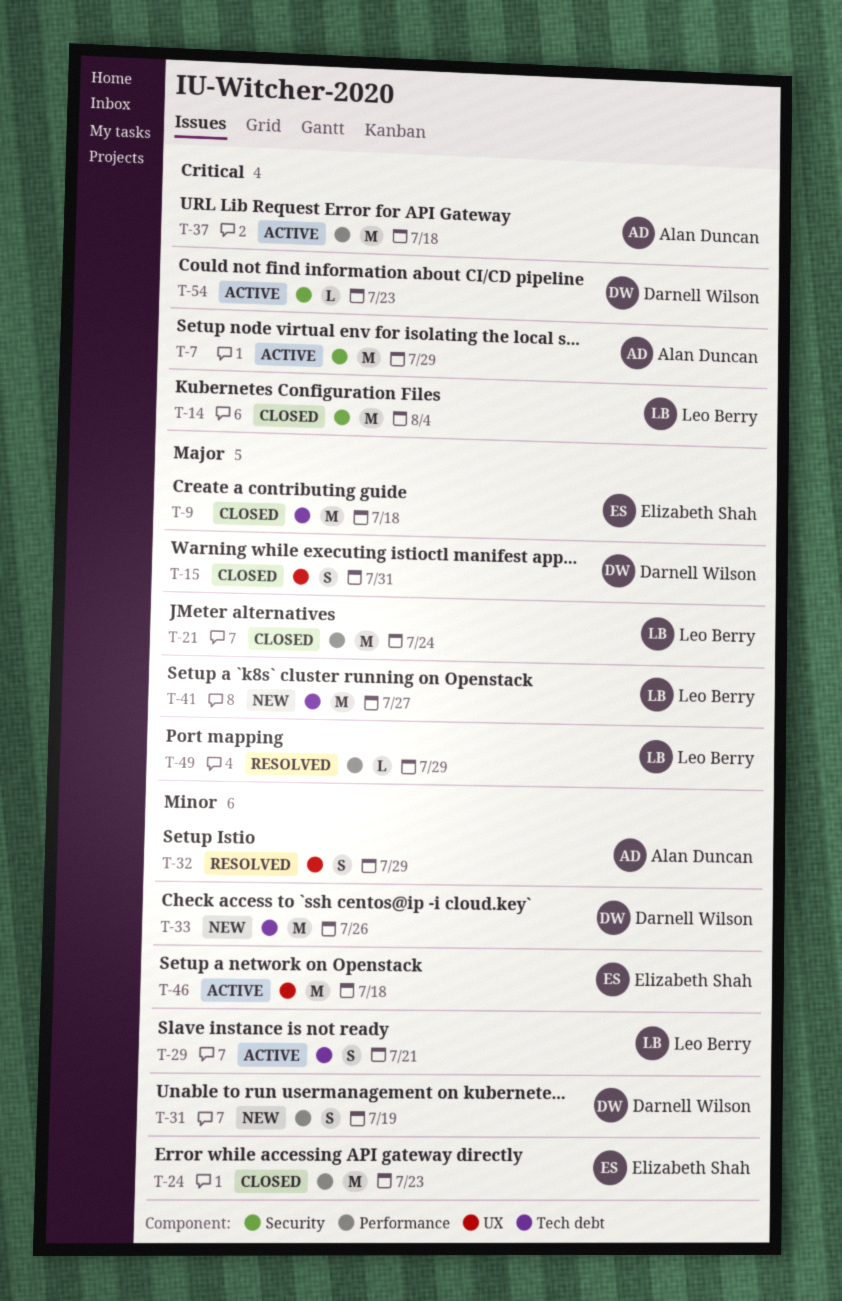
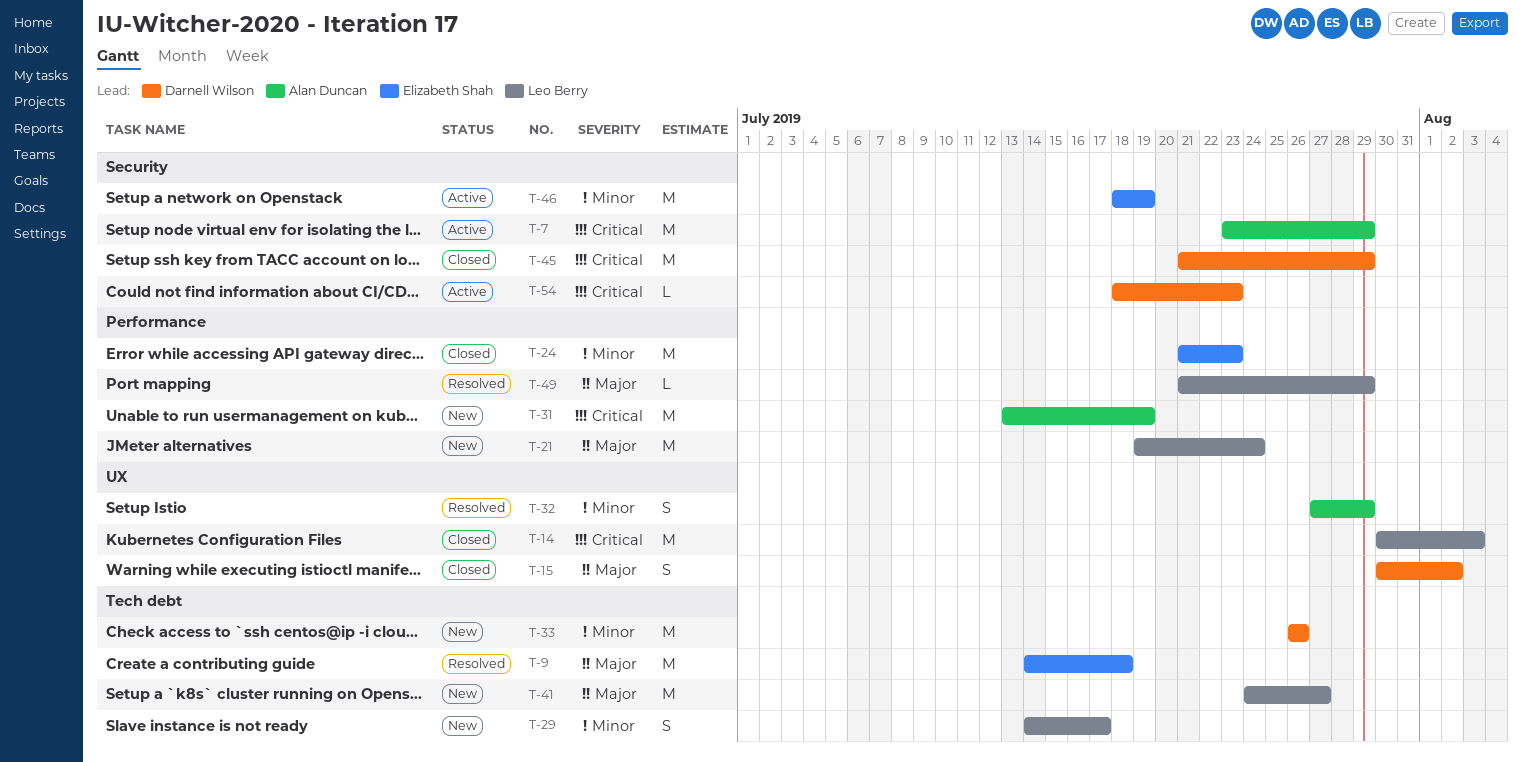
T-9, status: Closed -> Resolved
T-14, label: Security -> UX
T-14, due: Aug 4 -> Aug 3
T-15, due: Jul 31 -> Aug 2
T-21, status: Closed -> New
T-29, status: Active -> New
T-29, due: Jul 21 -> Jul 17
T-31, owner: Darnell Wilson -> Alan Duncan
T-31, priority: Minor -> Critical
T-31, estimate: S -> M
T-37: present -> none
T-45: none -> present
T-46, label: UX -> Security
T-46, due: Jul 18 -> Jul 19

